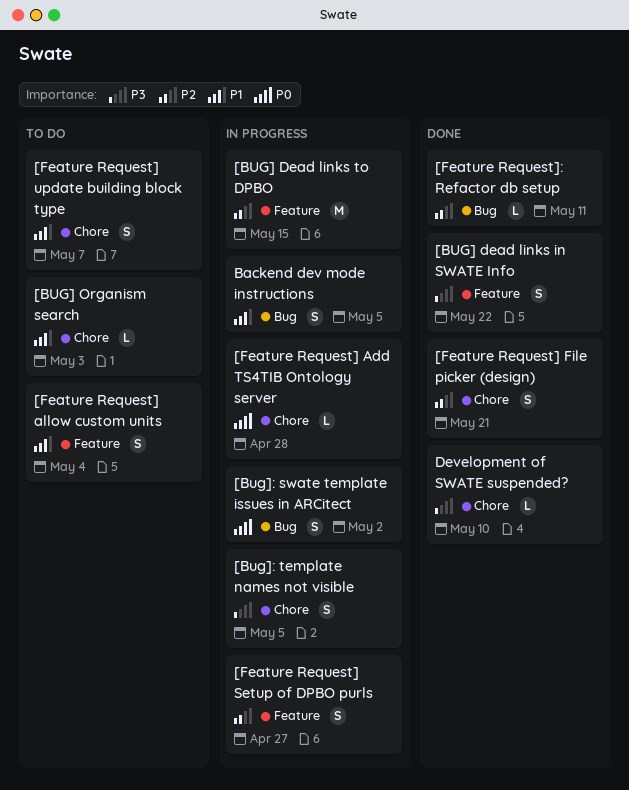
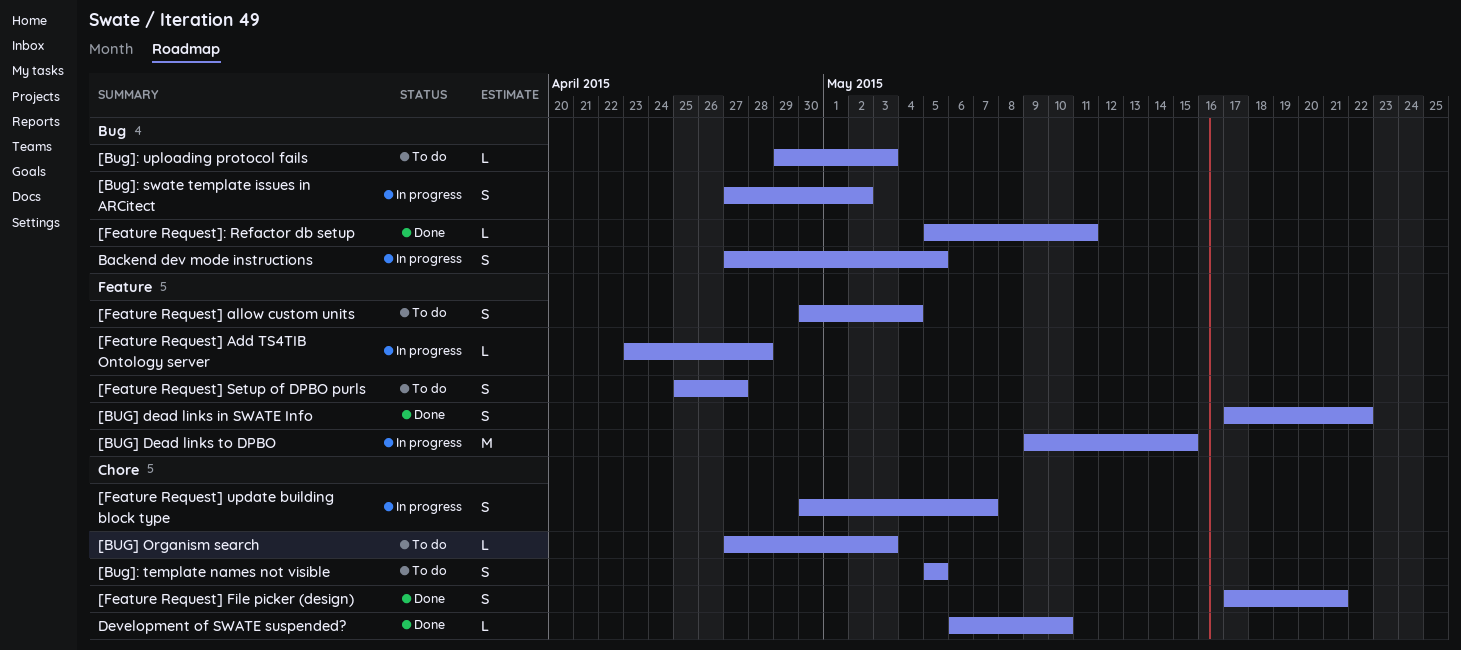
[Bug]: template names not visible, status: In progress -> To do
[Bug]: uploading protocol fails: none -> present
[Feature Request] Add TS4TIB Ontology server, label: Chore -> Feature
[Feature Request] Setup of DPBO purls, status: In progress -> To do
[Feature Request] update building block type, status: To do -> In progress

